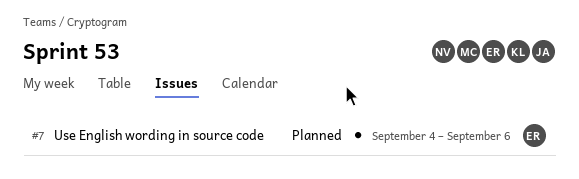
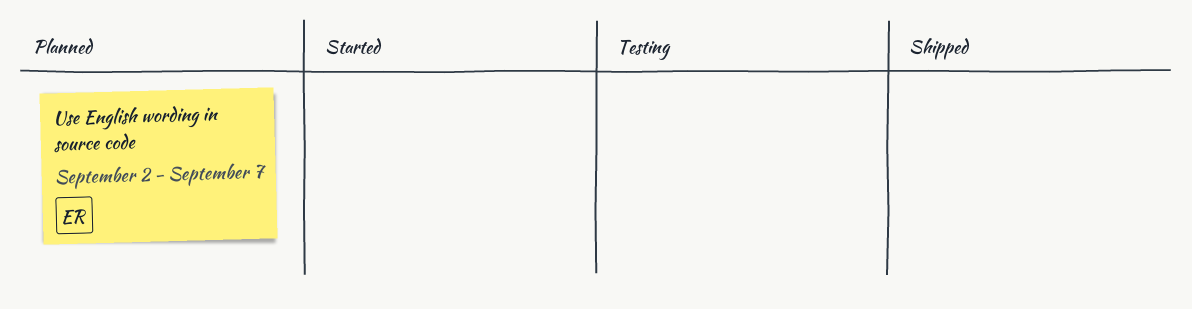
Use English wording in source code, start: Sep 4 -> Sep 2
Use English wording in source code, due: Sep 6 -> Sep 7

